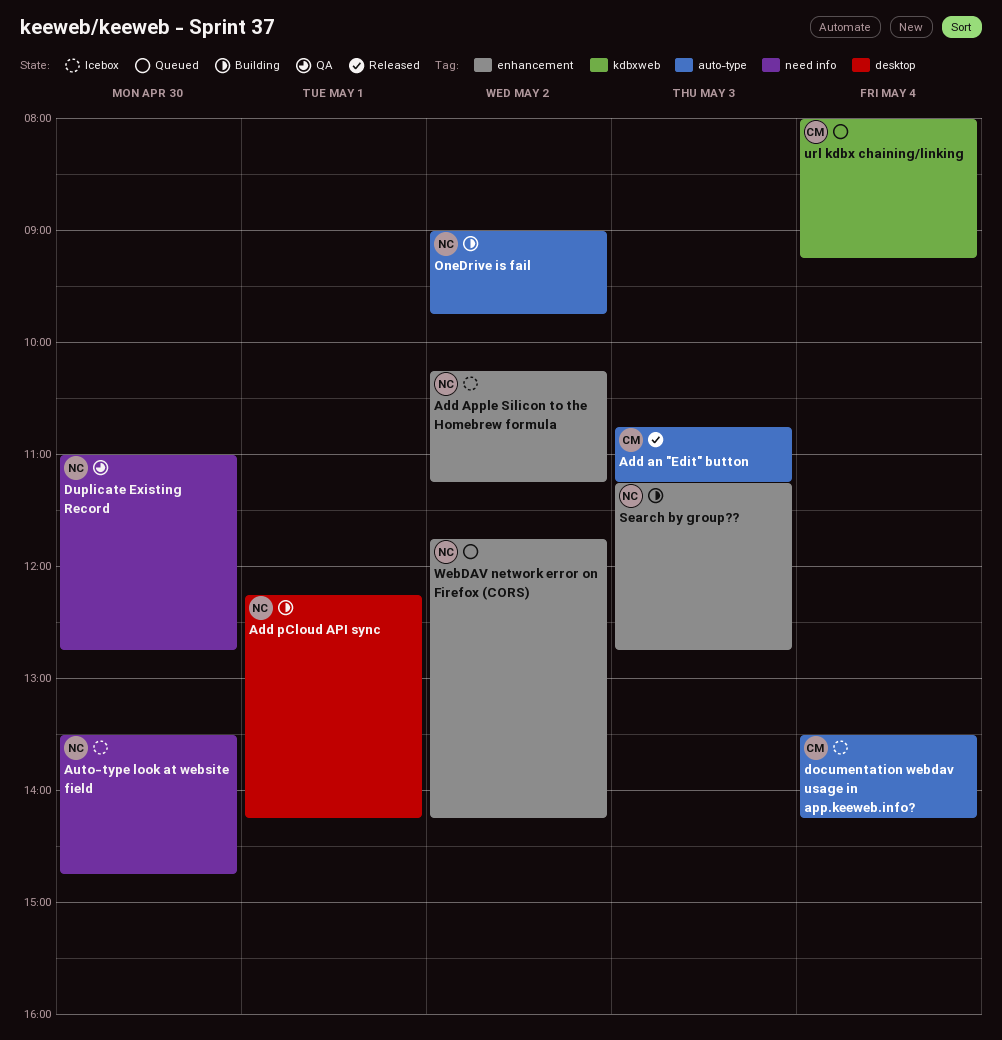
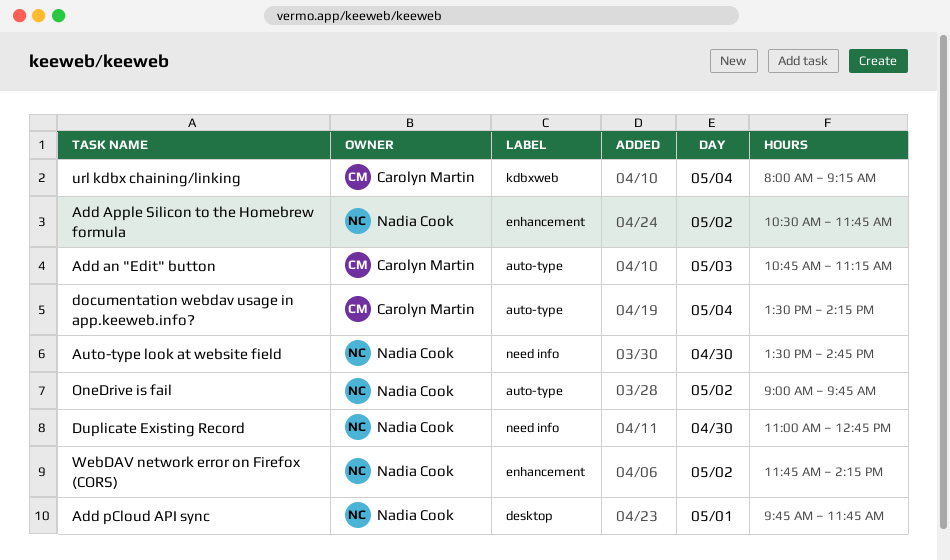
Add Apple Silicon to the Homebrew formula, begins: 10:15 -> 10:30
Add Apple Silicon to the Homebrew formula, ends: 11:15 -> 11:45
Add pCloud API sync, begins: 12:15 -> 09:45
Add pCloud API sync, ends: 14:15 -> 11:45
Search by group??: present -> none

